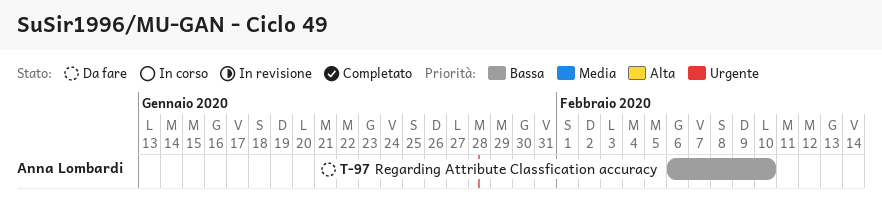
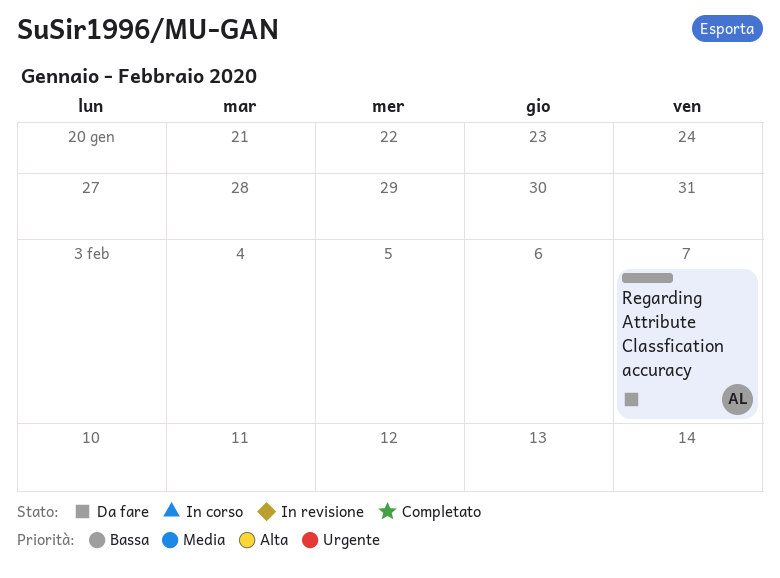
Regarding Attribute Classfication accuracy, due: Feb 10 -> Feb 7

